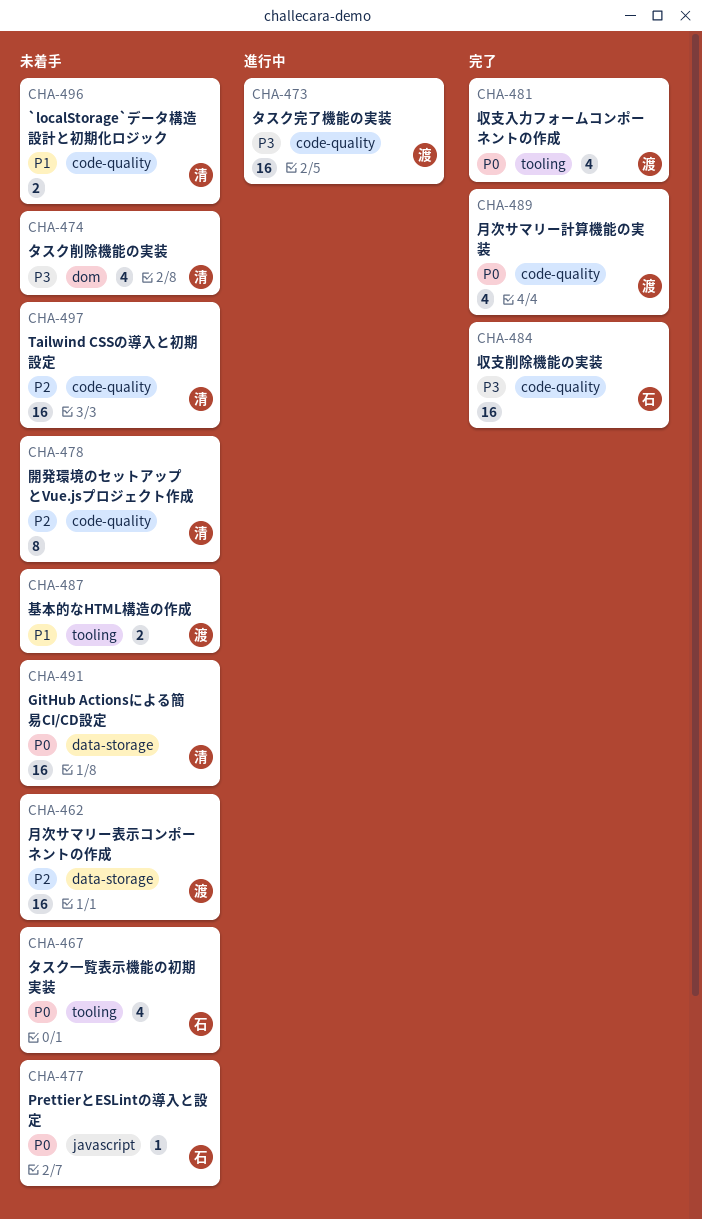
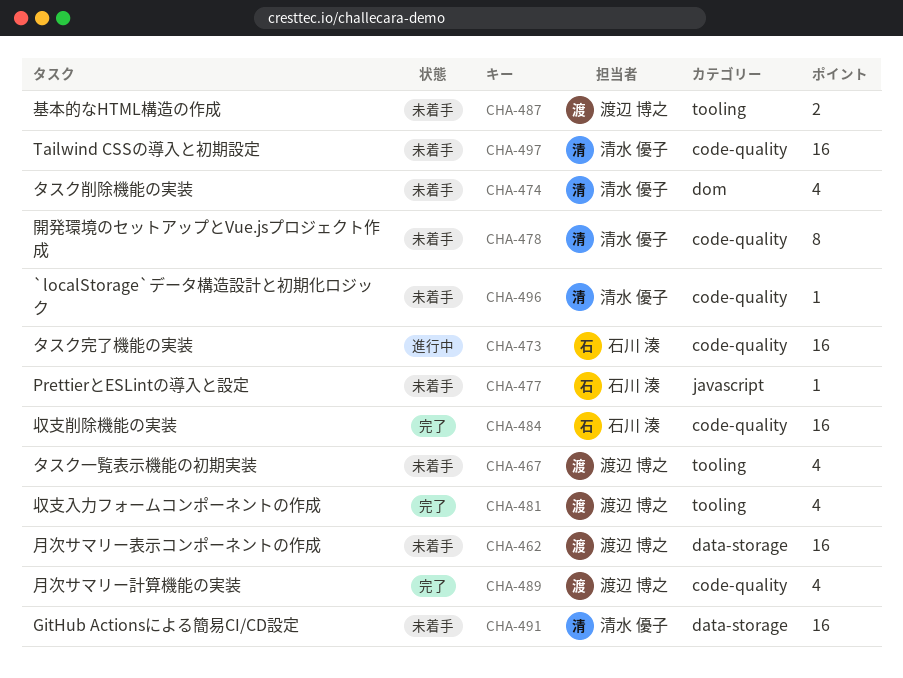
CHA-467, owner: 石川 湊 -> 渡辺 博之
CHA-473, owner: 渡辺 博之 -> 石川 湊
CHA-496, estimate: 2 -> 1

